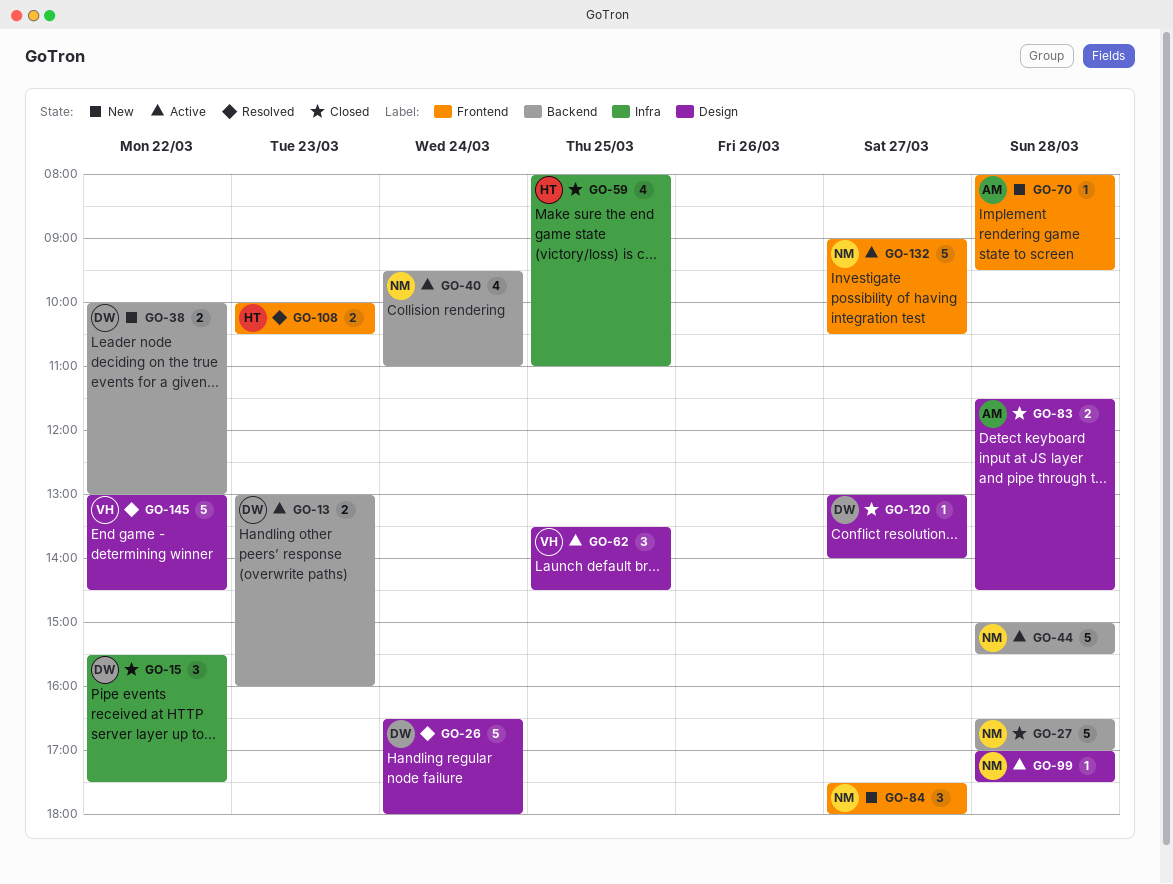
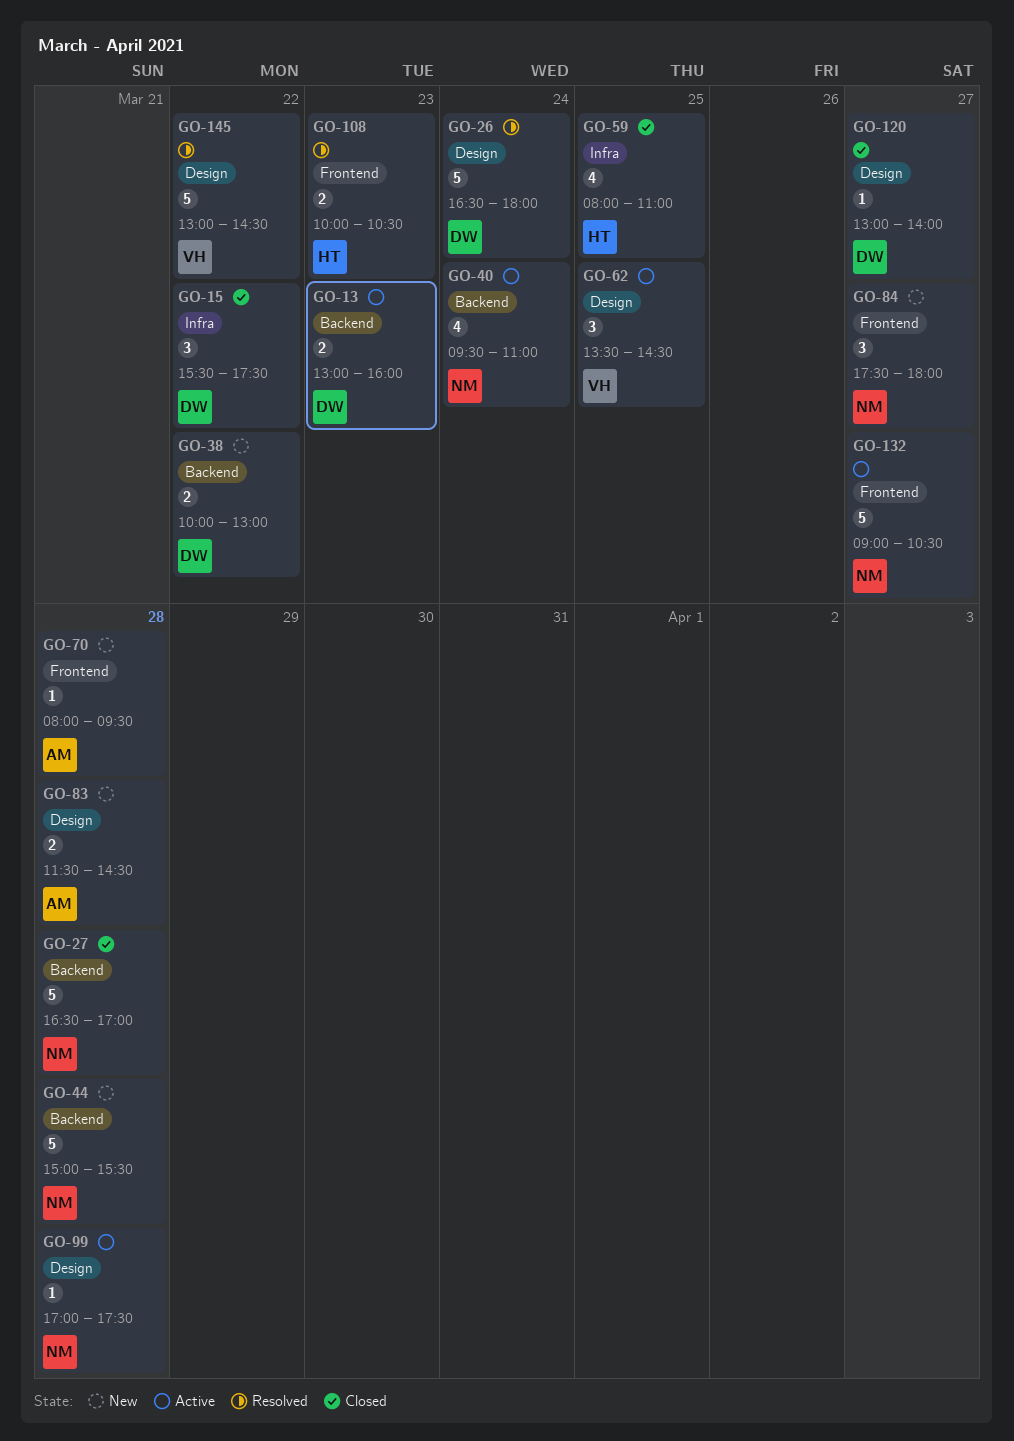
GO-44, status: Active -> New
GO-83, status: Closed -> New

